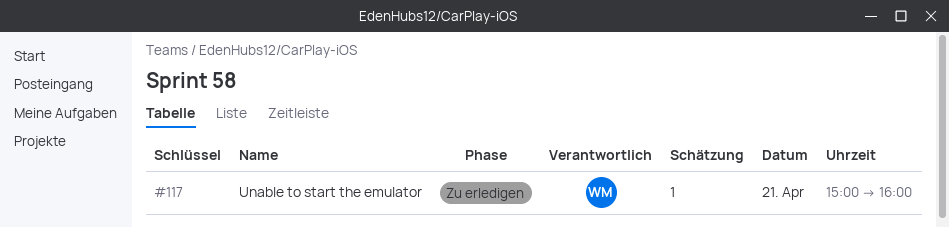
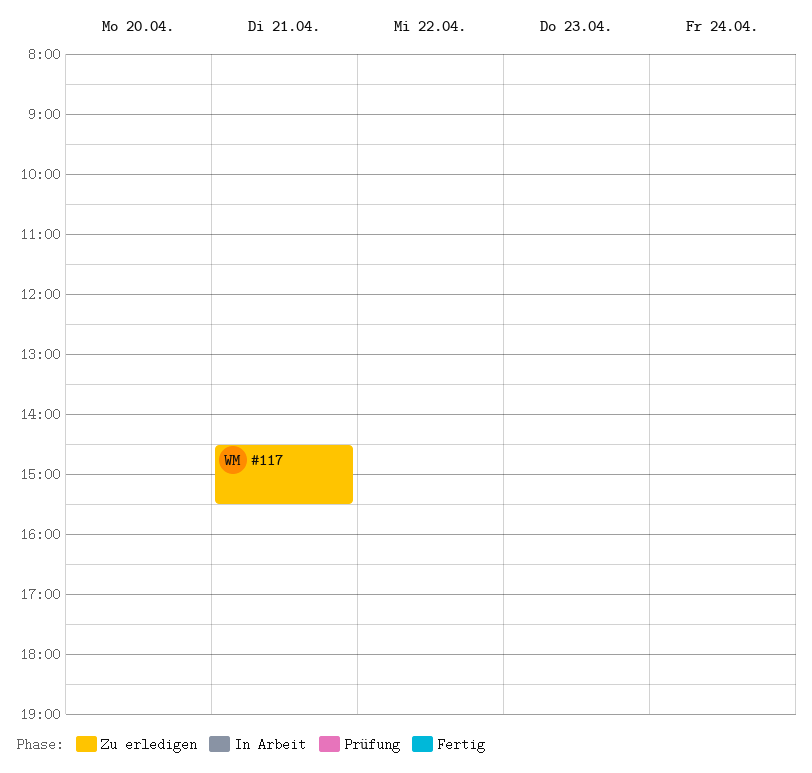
#117, begins: 15:00 -> 14:30
#117, ends: 16:00 -> 15:30

